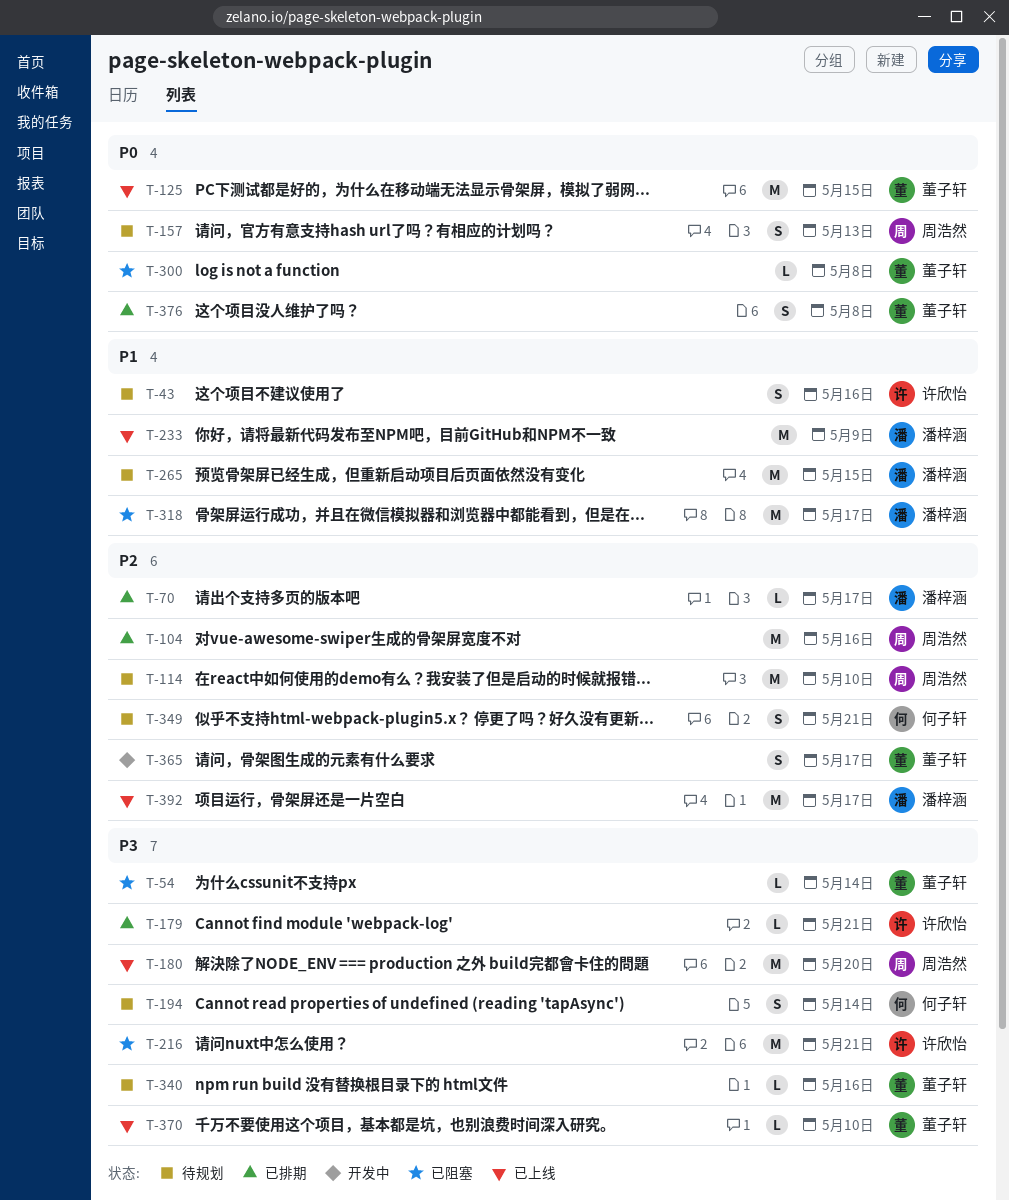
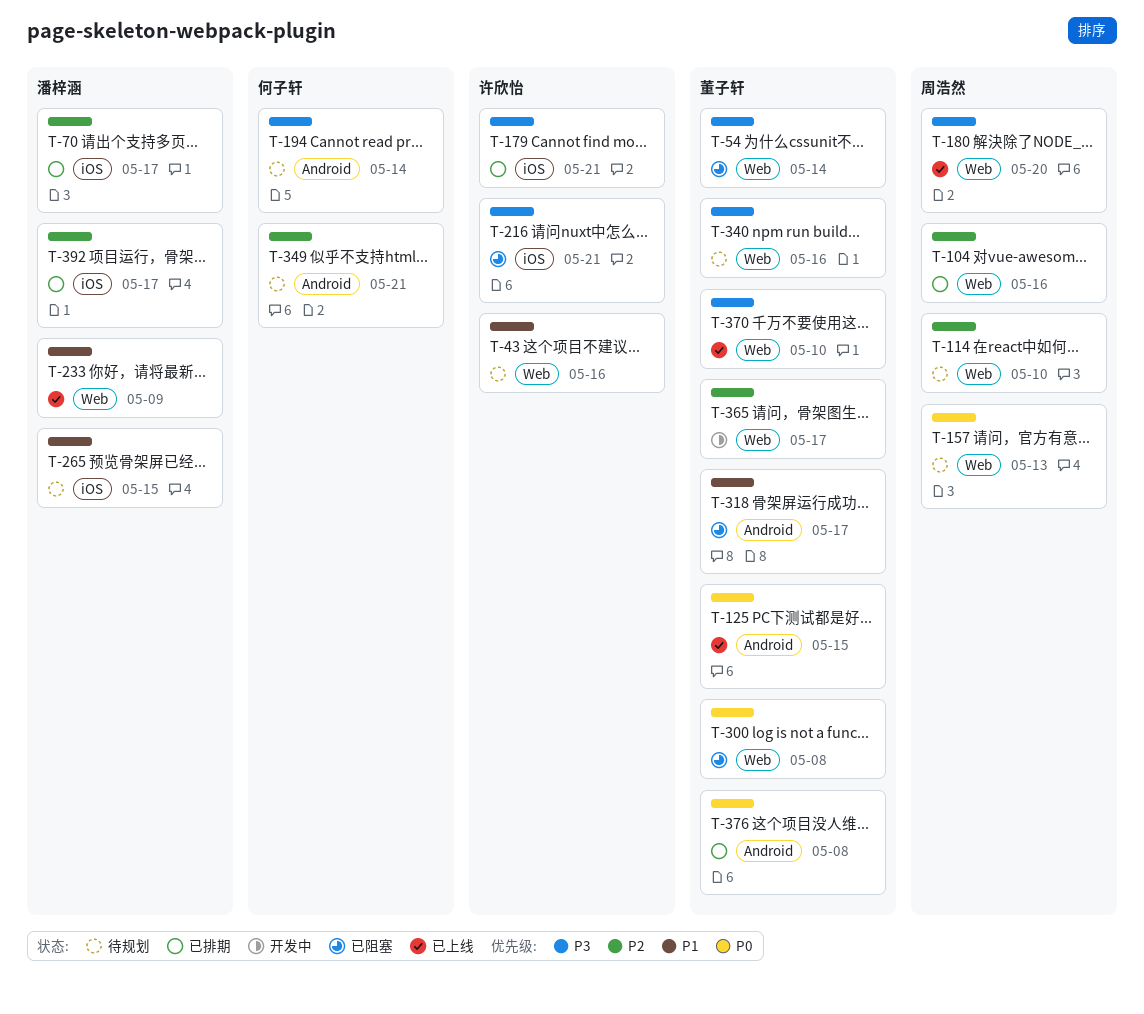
T-318, owner: 潘梓涵 -> 董子轩
T-392, status: 已上线 -> 已排期

